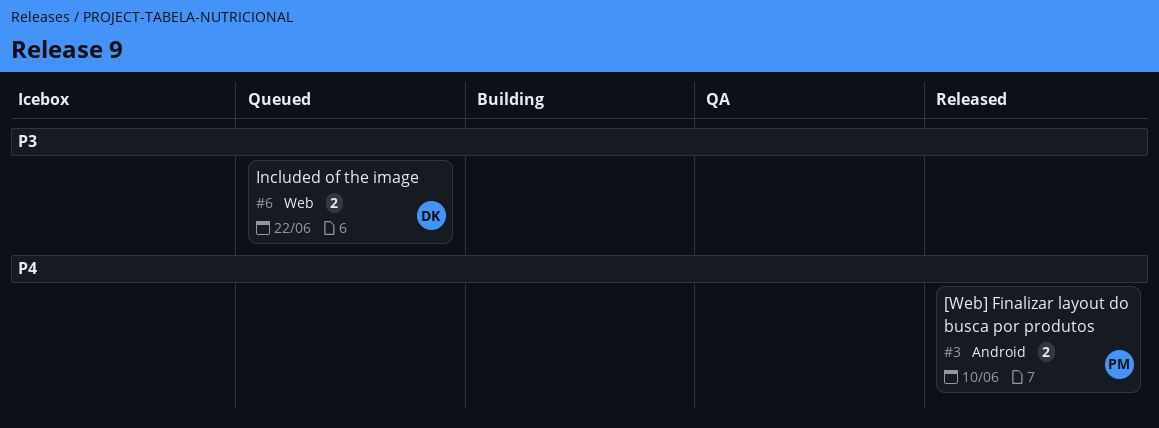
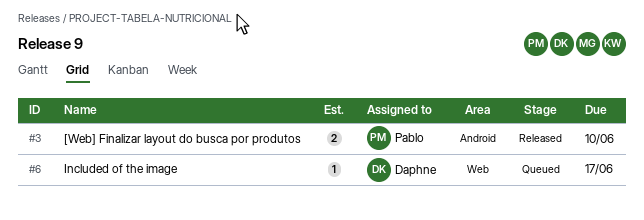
#6, estimate: 2 -> 1
#6, due: Jun 22 -> Jun 17

